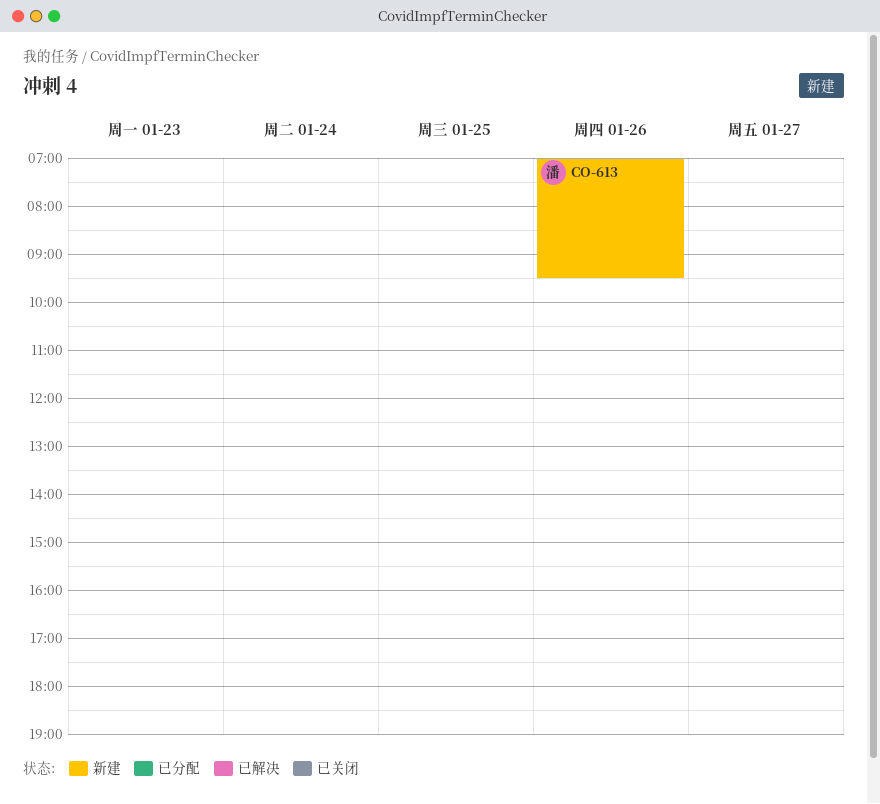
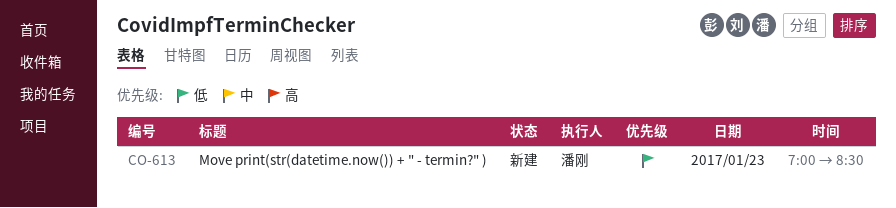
CO-613, day: Jan 26 -> Jan 23
CO-613, ends: 09:30 -> 08:30

